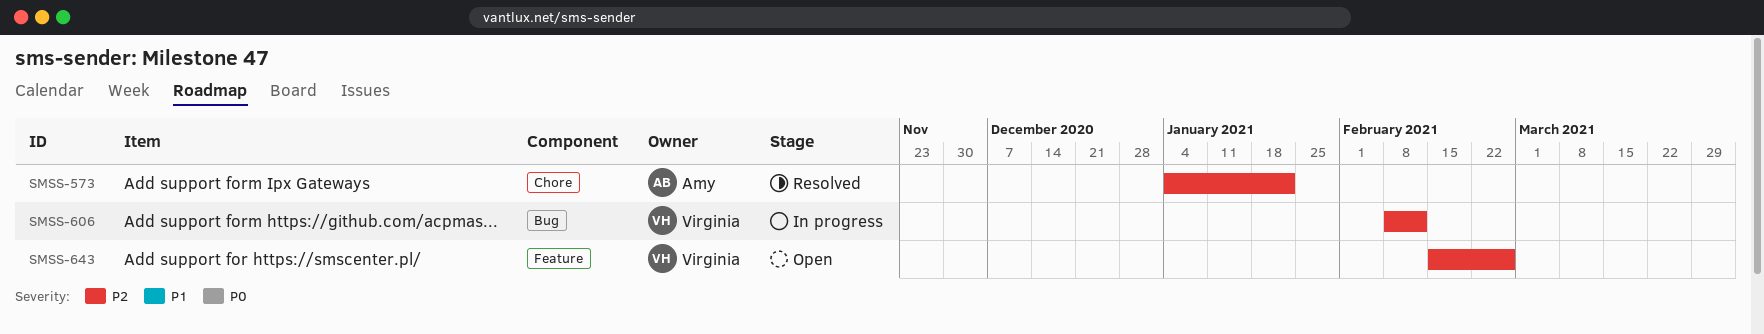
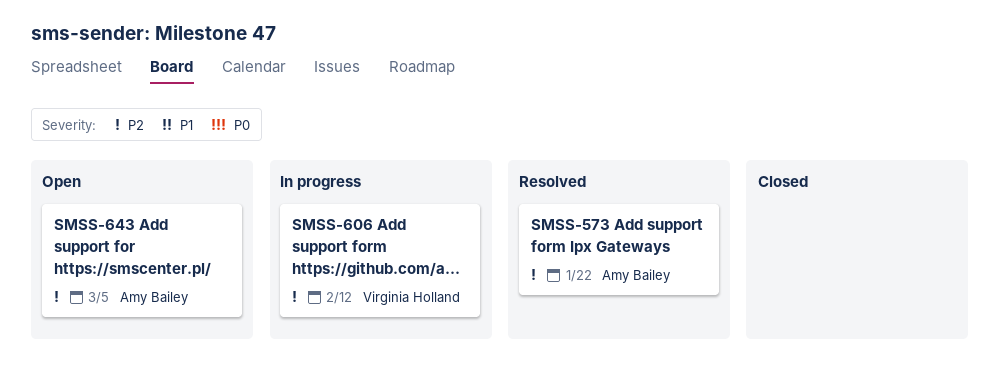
SMSS-643, owner: Virginia Holland -> Amy Bailey
SMSS-643, due: Feb 26 -> Mar 5

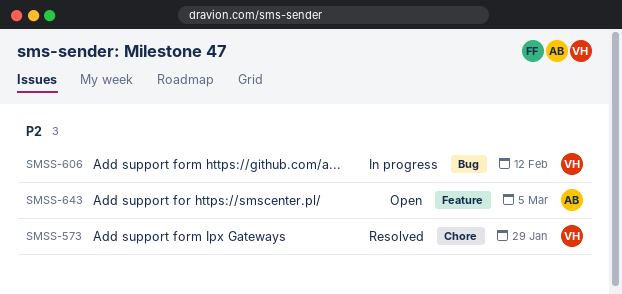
SMSS-573, owner: Amy Bailey -> Virginia Holland
SMSS-573, due: Jan 22 -> Jan 29

